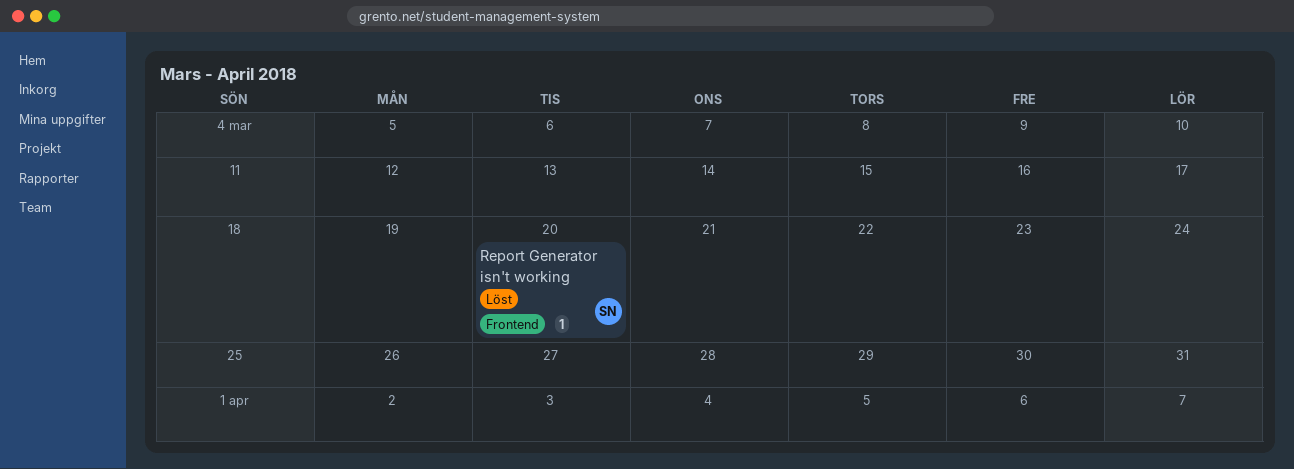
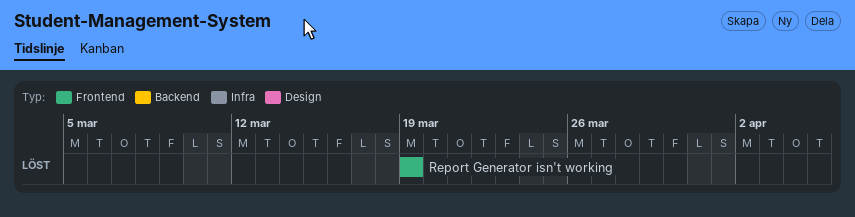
Report Generator isn't working, due: Mar 20 -> Mar 19

